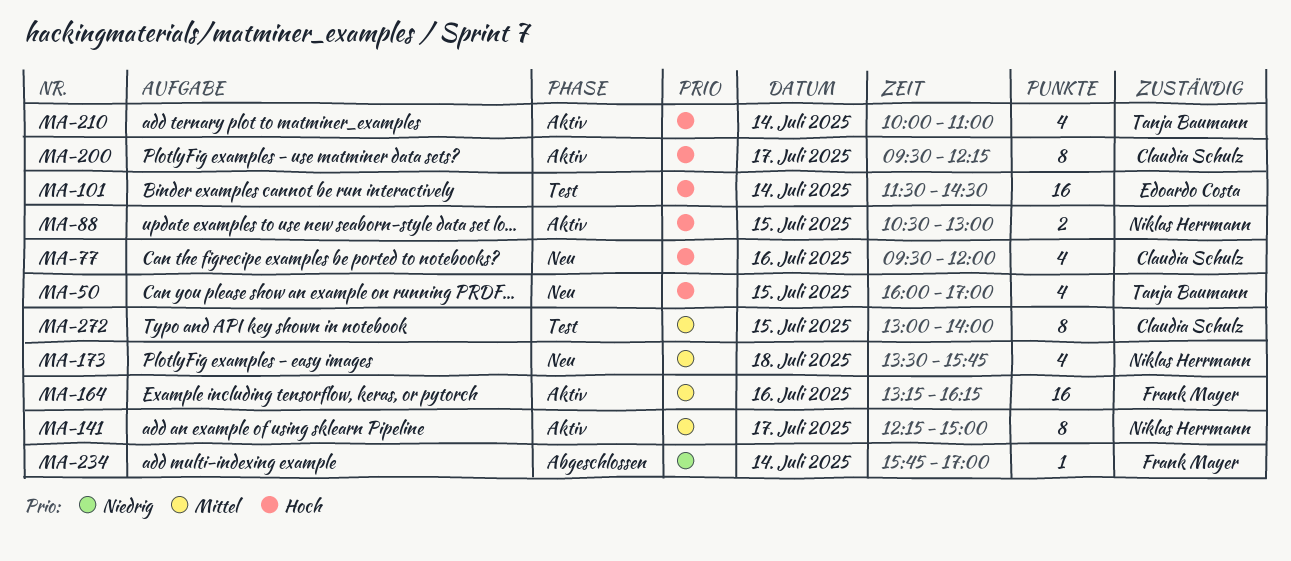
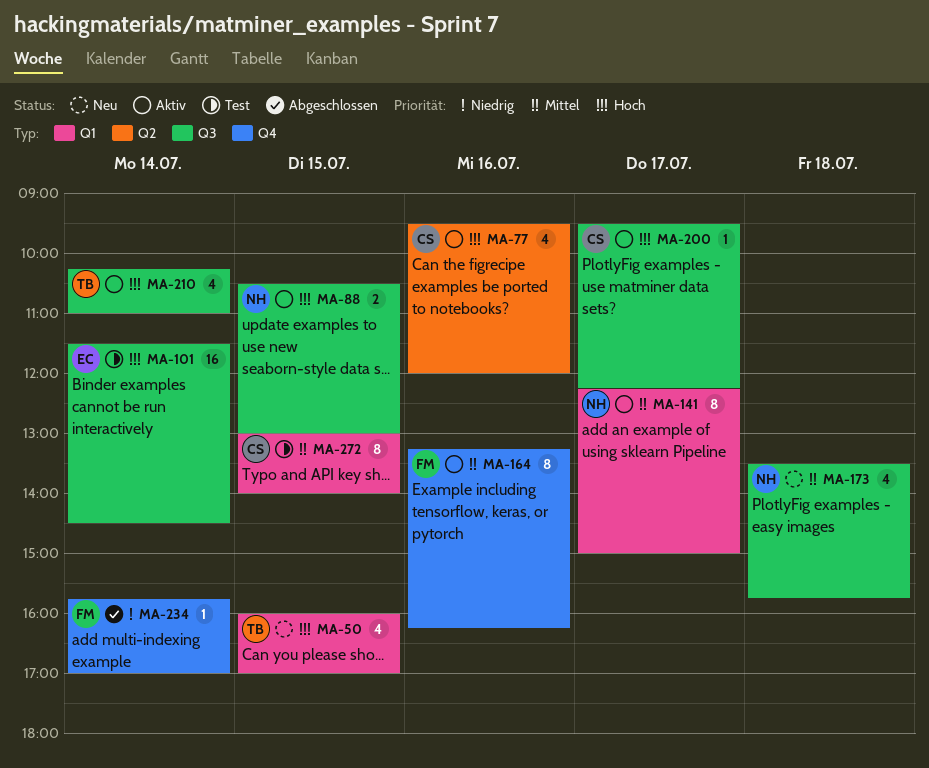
MA-77, status: Neu -> Aktiv
MA-164, estimate: 16 -> 8
MA-200, estimate: 8 -> 1
MA-210, begins: 10:00 -> 10:15

